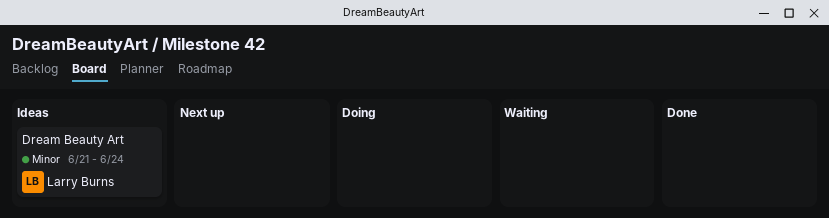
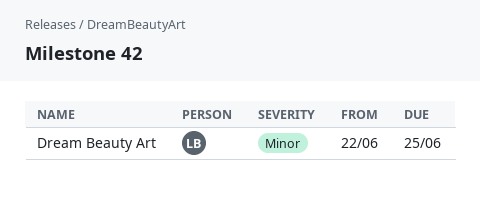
Dream Beauty Art, start: Jun 21 -> Jun 22
Dream Beauty Art, due: Jun 24 -> Jun 25

